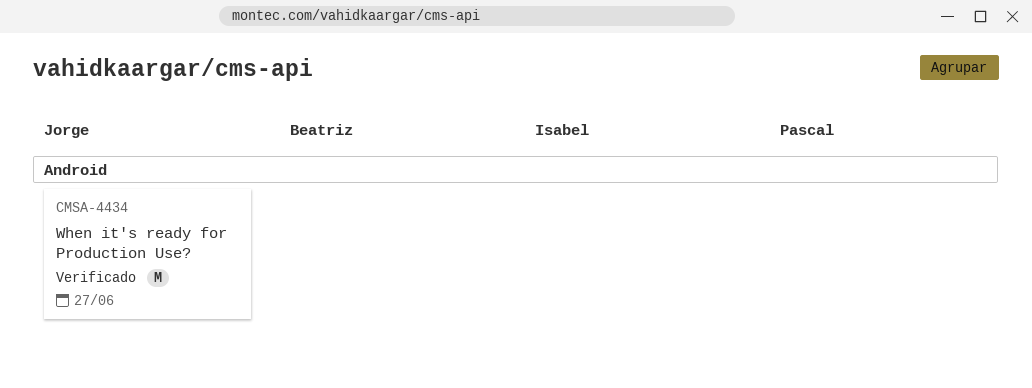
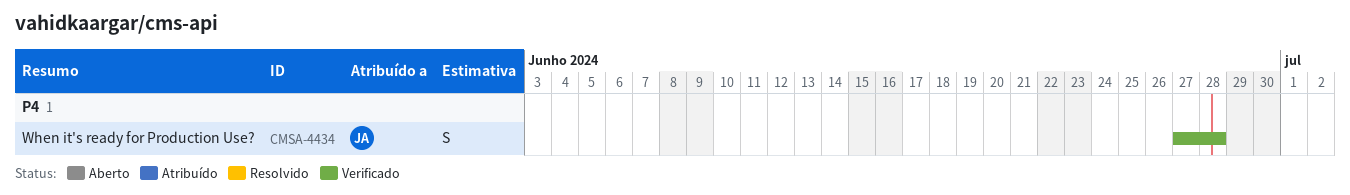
CMSA-4434, estimate: M -> S
CMSA-4434, due: Jun 27 -> Jun 28

